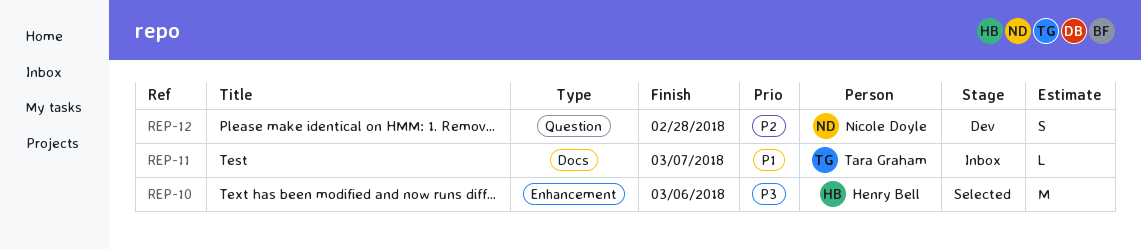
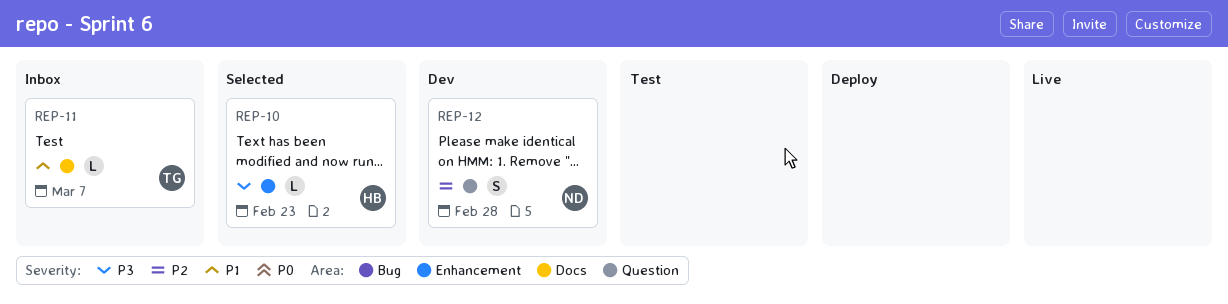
REP-10, estimate: M -> L
REP-10, due: Mar 6 -> Feb 23

